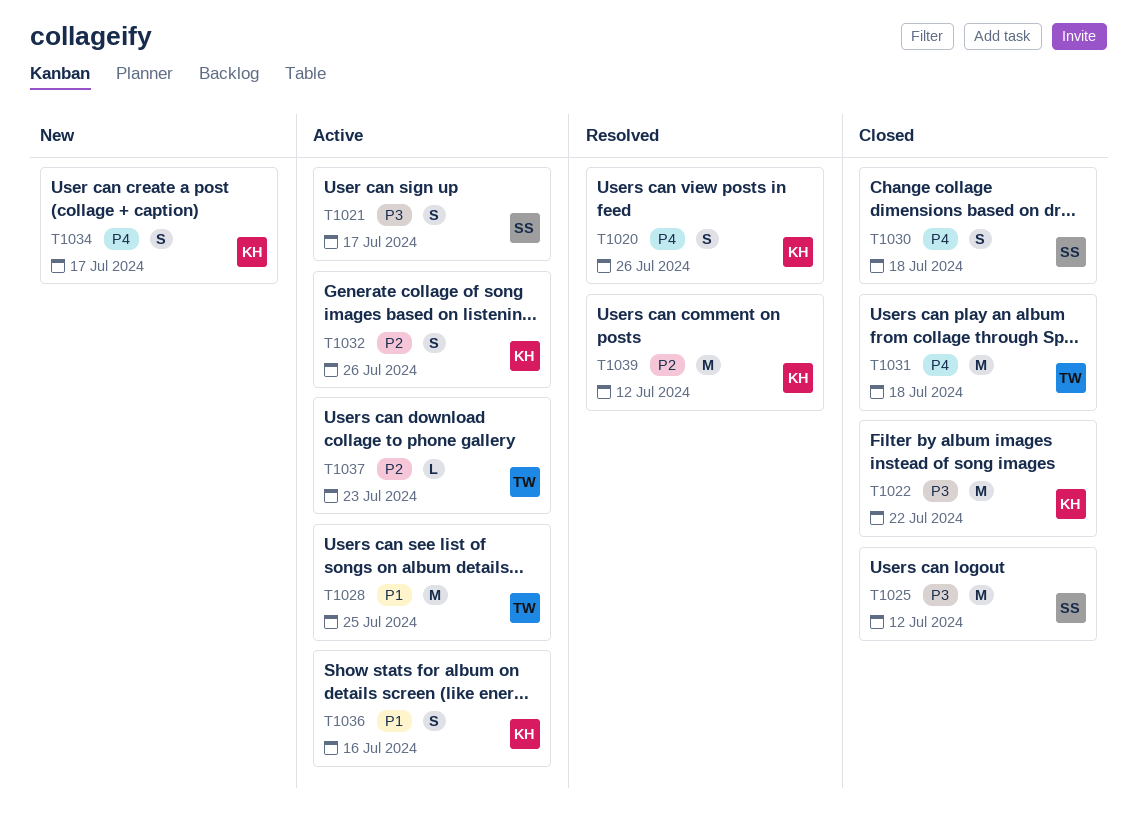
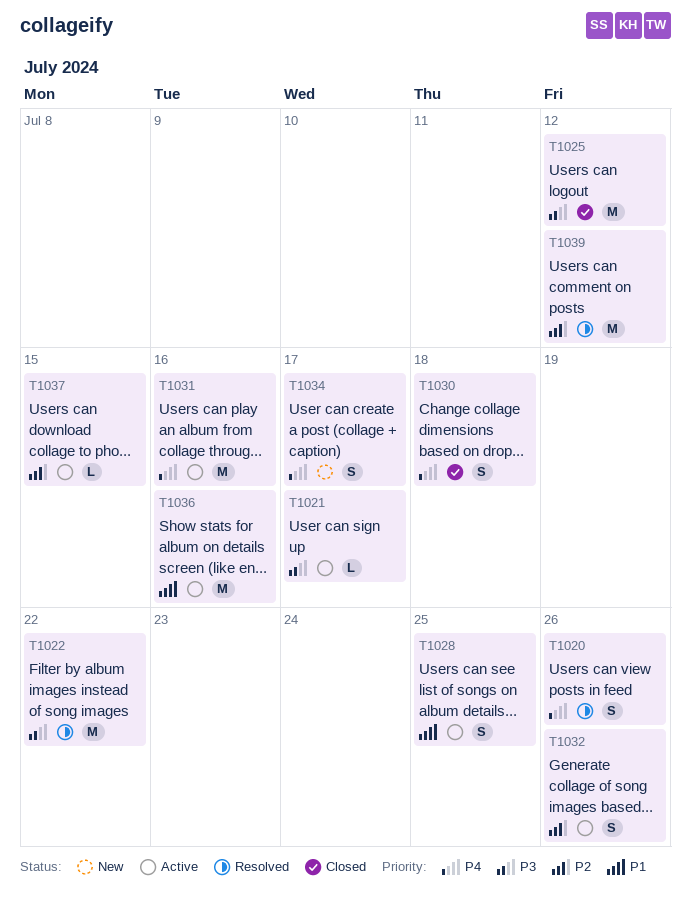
T1021, estimate: S -> L
T1022, status: Closed -> Resolved
T1028, estimate: M -> S
T1031, status: Closed -> Active
T1031, due: Jul 18 -> Jul 16
T1036, estimate: S -> M
T1037, due: Jul 23 -> Jul 15

